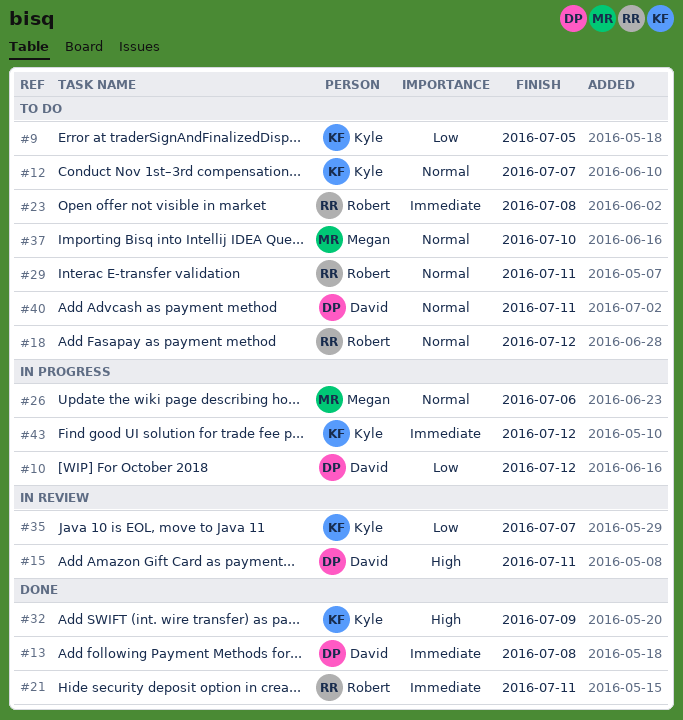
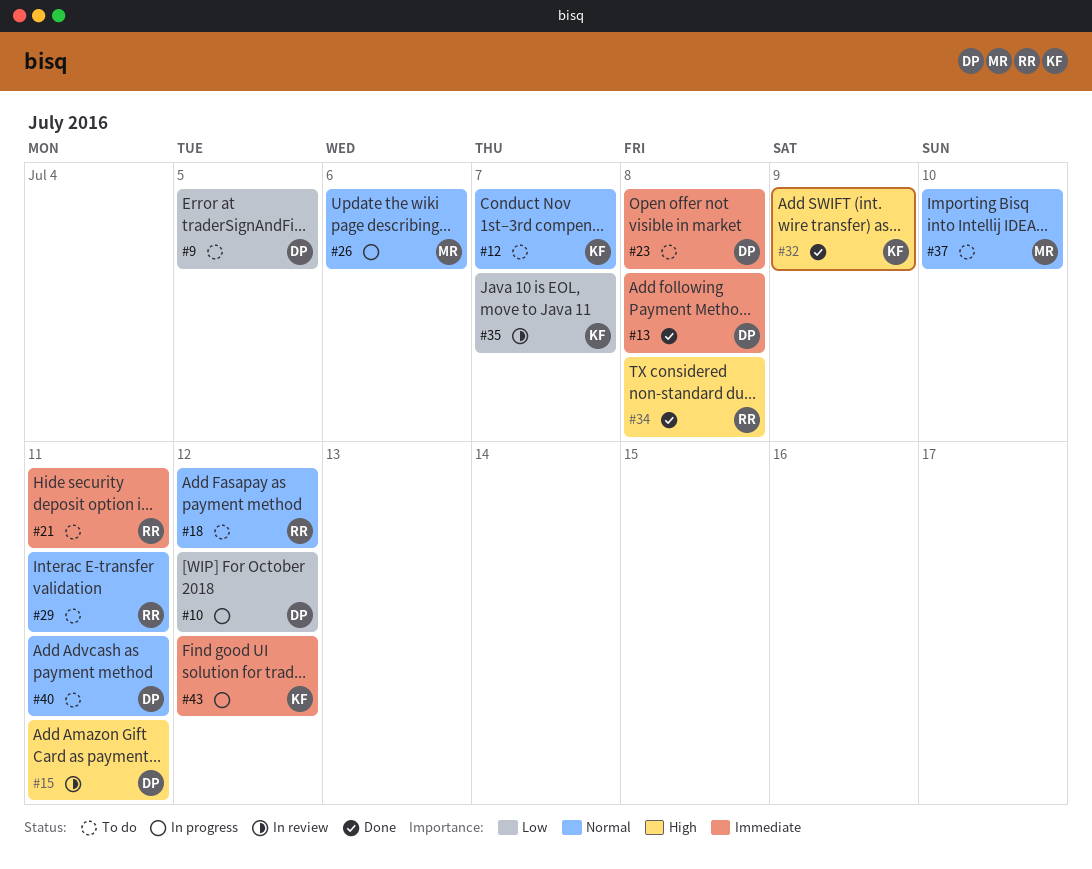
#9, owner: Kyle -> David
#21, status: Done -> To do
#23, owner: Robert -> David
#34: none -> present

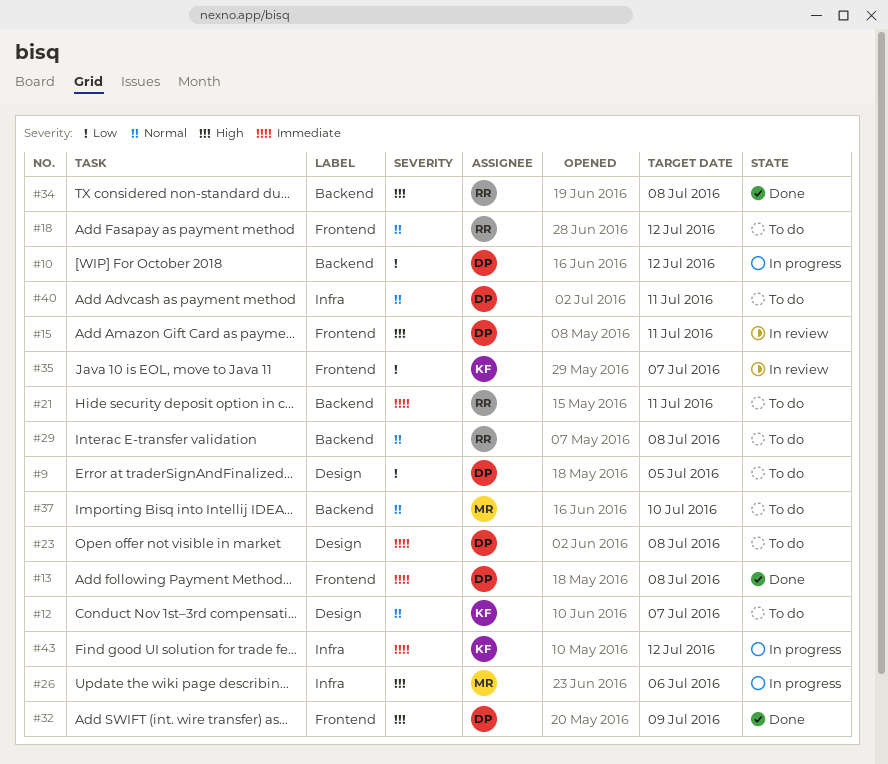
#26, priority: Normal -> High
#29, due: Jul 11 -> Jul 8
#32, owner: KF -> DP

